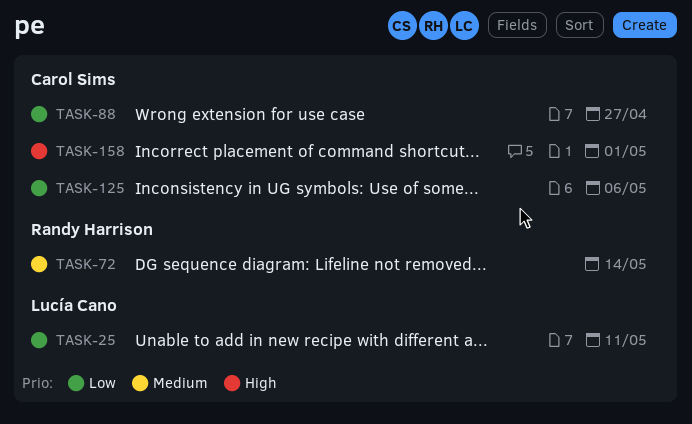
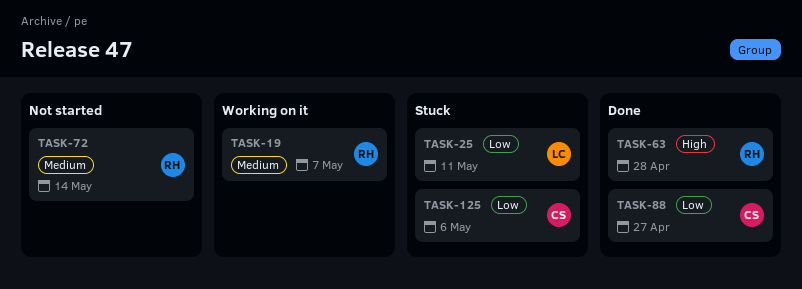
TASK-19: none -> present
TASK-63: none -> present
TASK-158: present -> none

